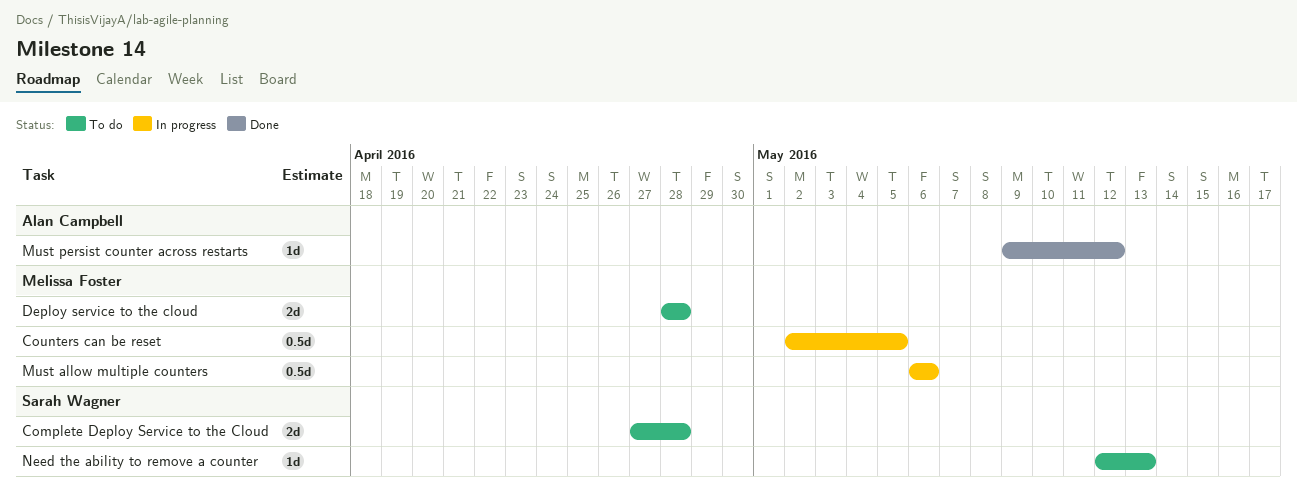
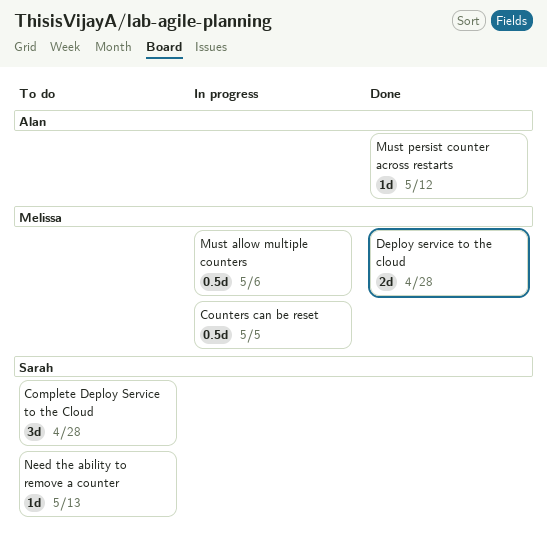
Complete Deploy Service to the Cloud, estimate: 2d -> 3d
Deploy service to the cloud, status: To do -> Done

